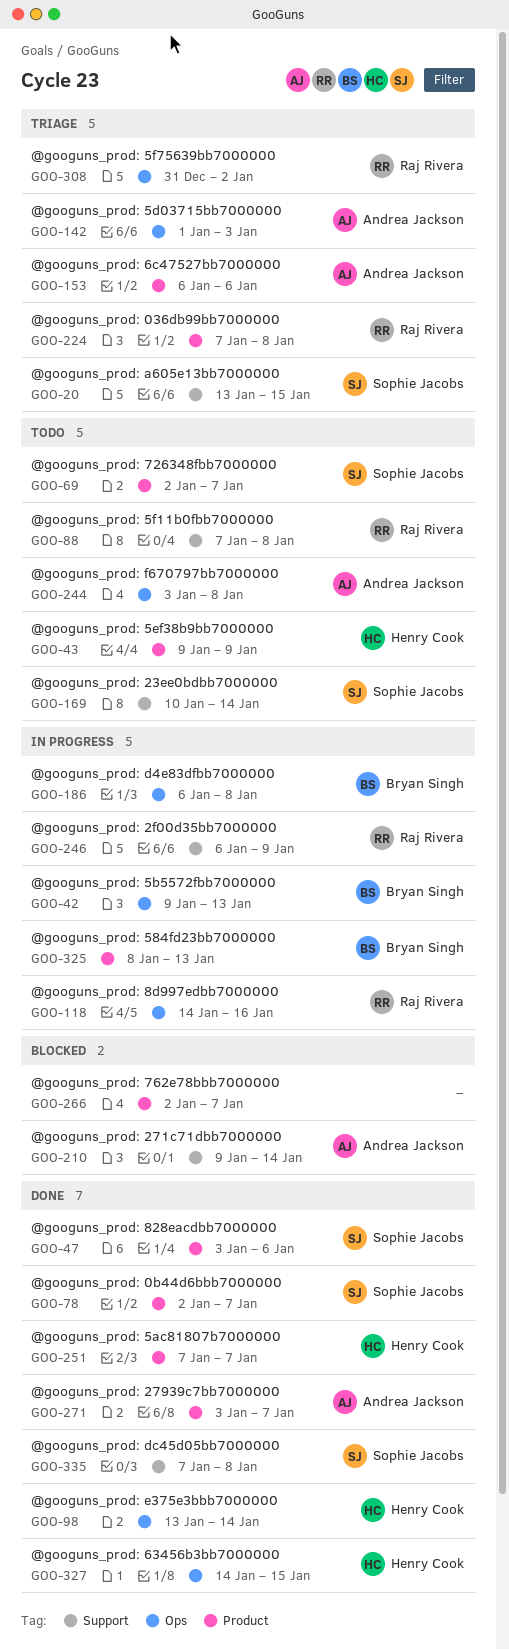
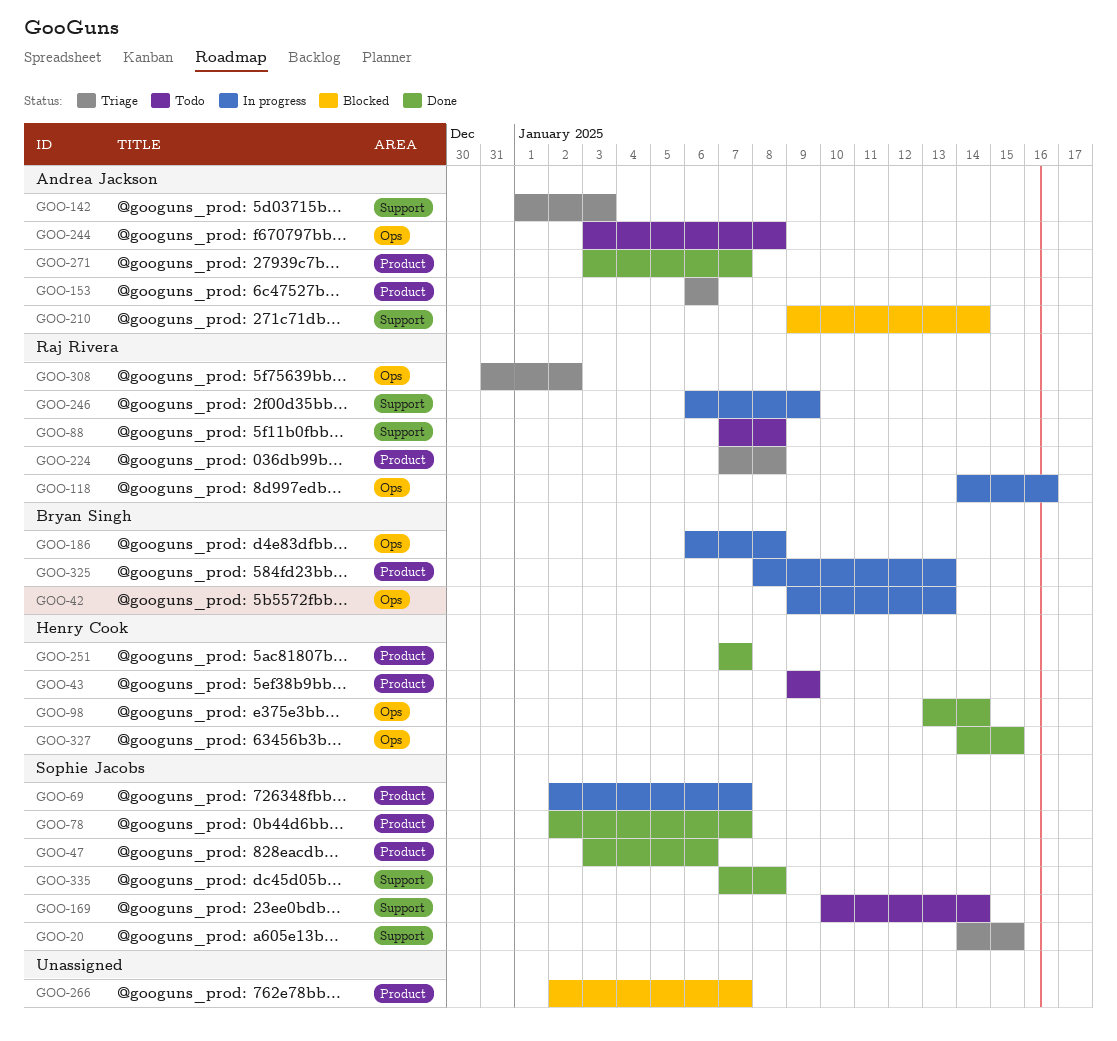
GOO-20, start: Jan 13 -> Jan 14
GOO-69, status: Todo -> In progress
GOO-142, label: Ops -> Support

